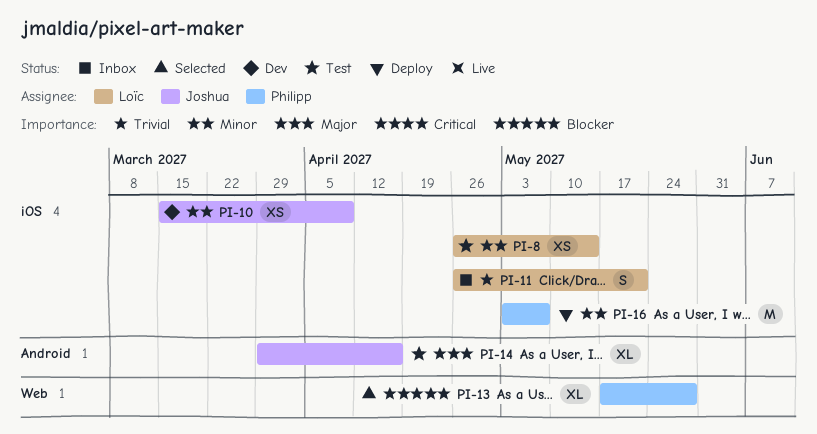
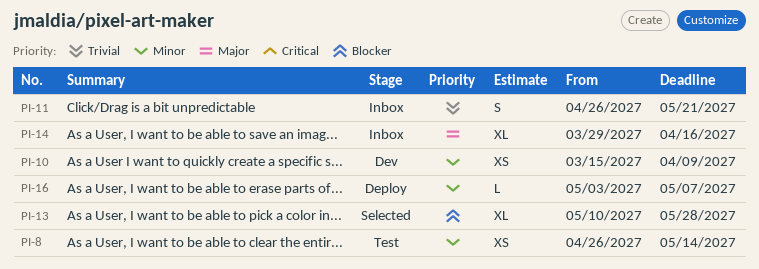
PI-13, start: May 17 -> May 10
PI-14, status: Test -> Inbox
PI-16, estimate: M -> L

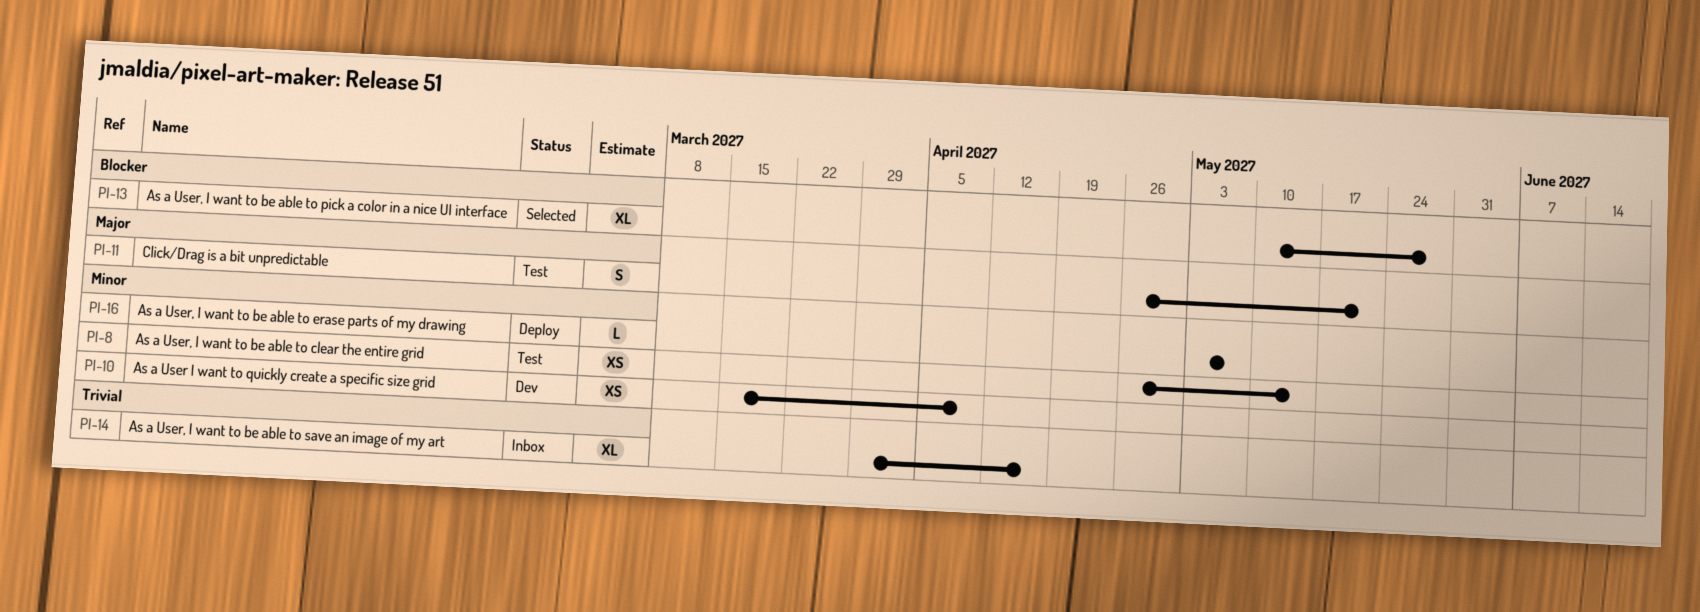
PI-11, status: Inbox -> Test
PI-11, priority: Trivial -> Major
PI-14, priority: Major -> Trivial

